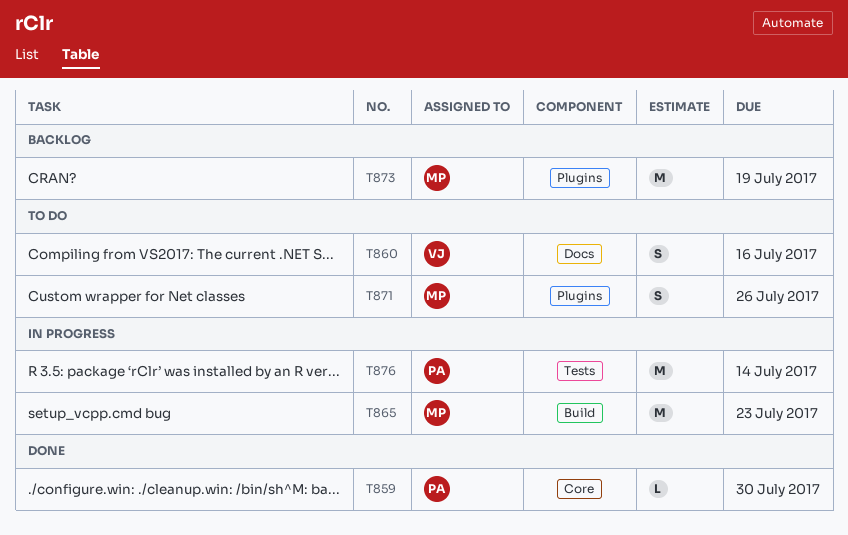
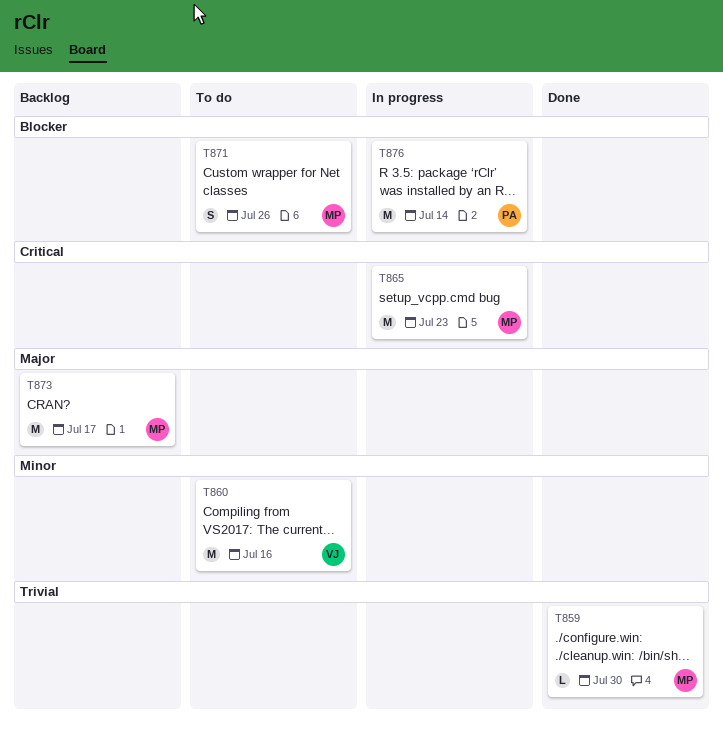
T859, owner: PA -> MP
T860, estimate: S -> M
T873, due: Jul 19 -> Jul 17

